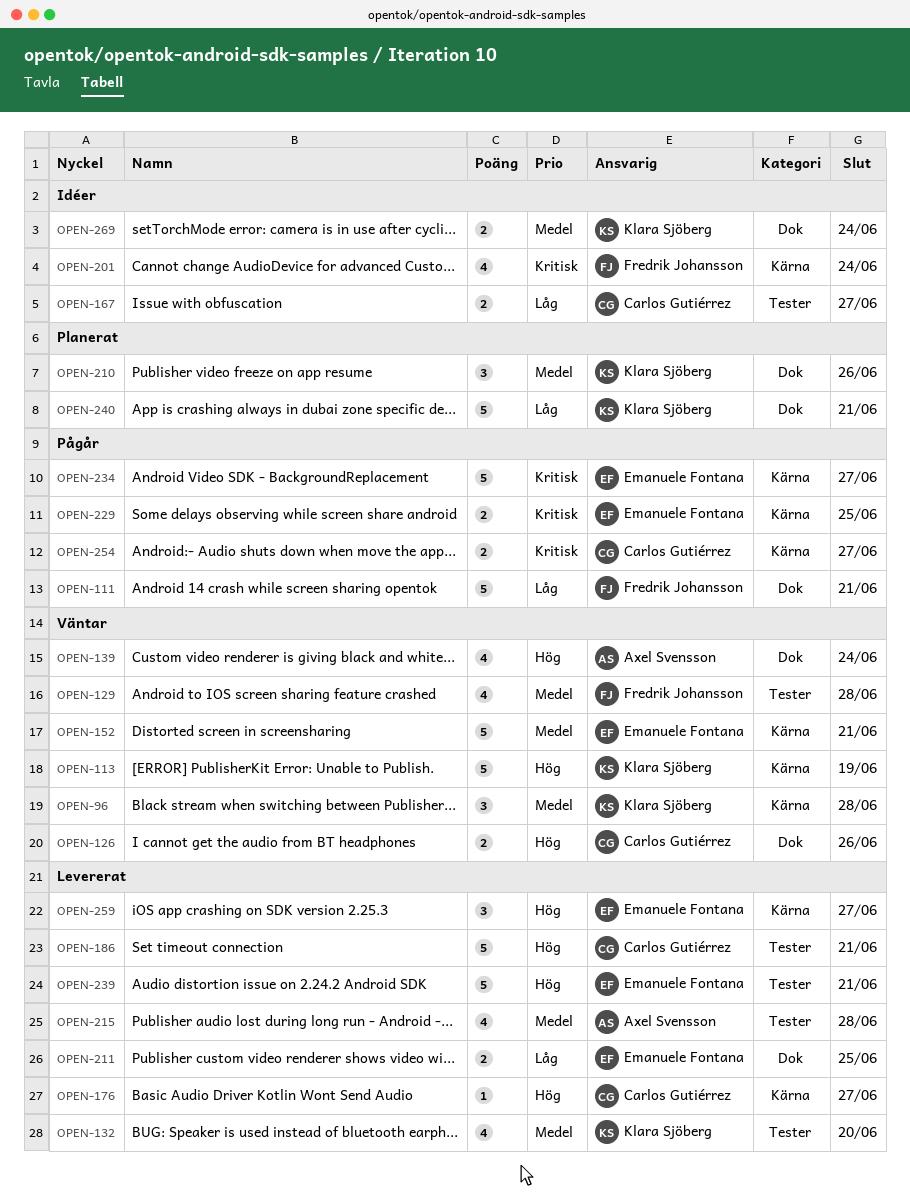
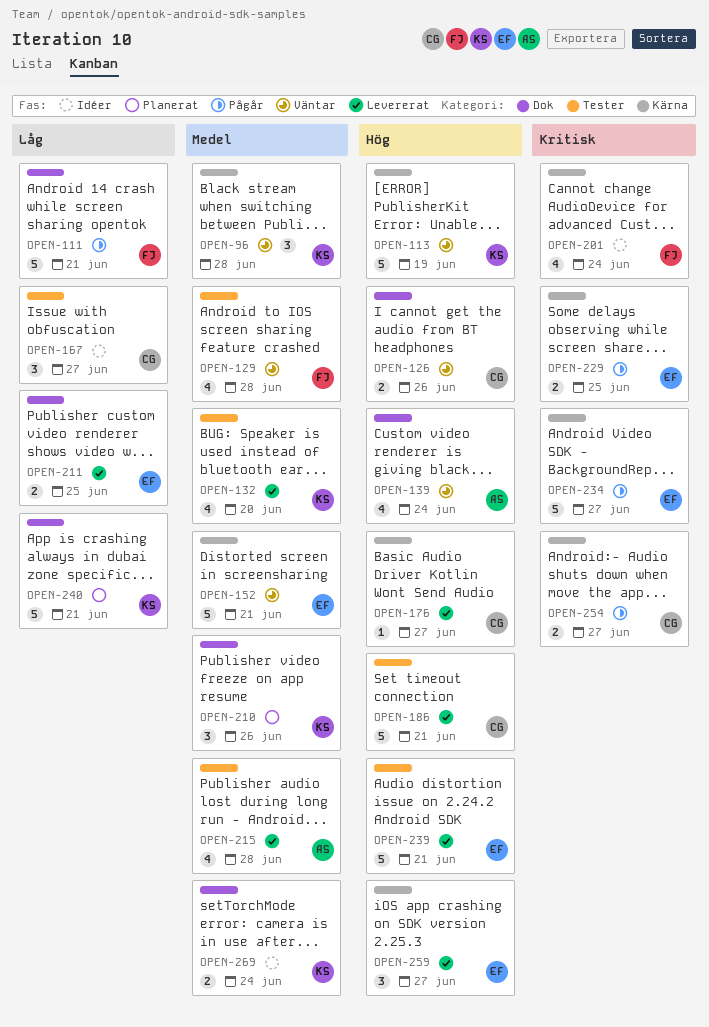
OPEN-167, estimate: 2 -> 3

